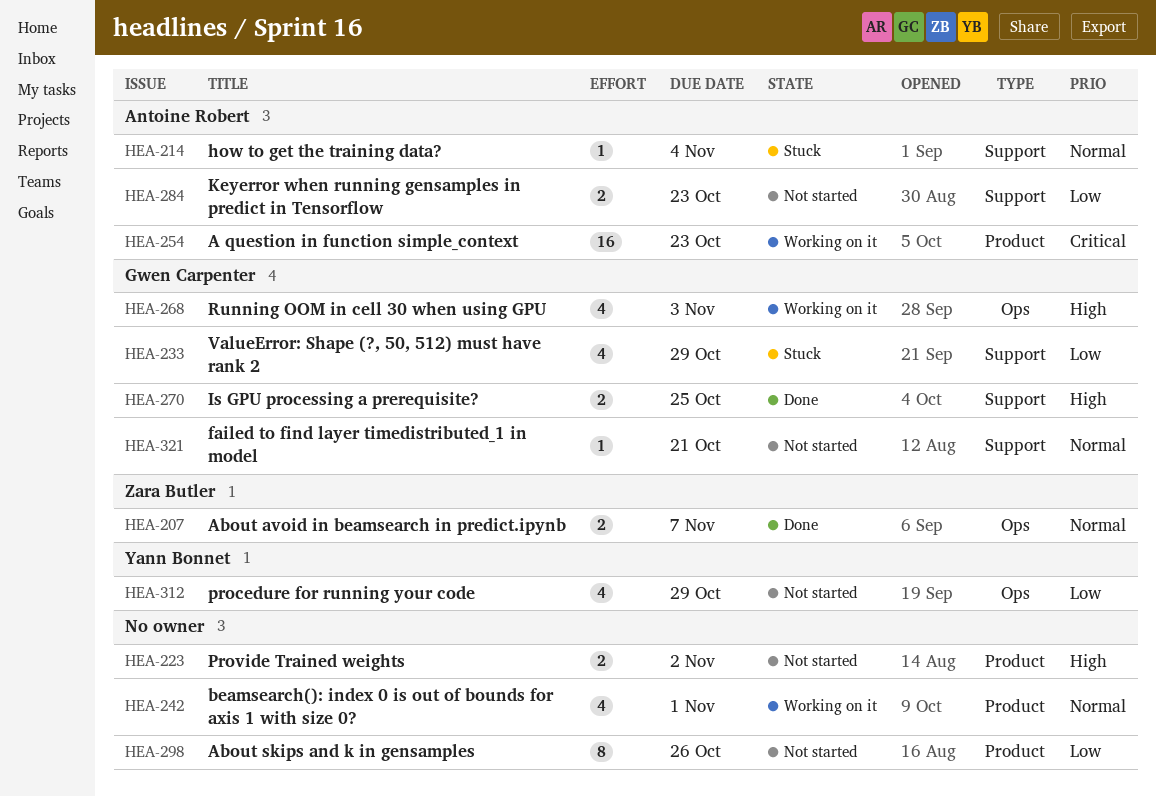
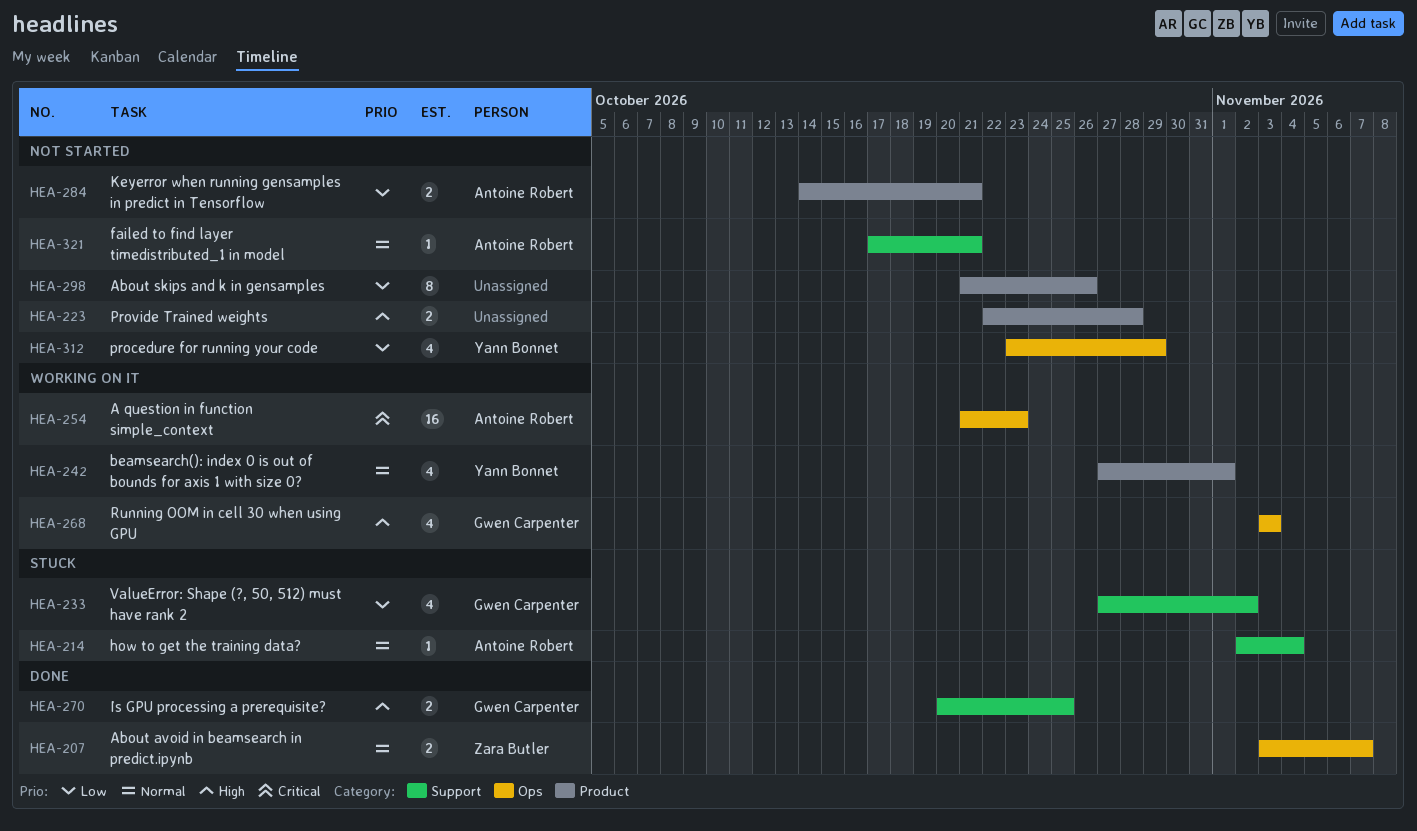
HEA-223, due: Nov 2 -> Oct 28
HEA-233, due: Oct 29 -> Nov 2
HEA-242, owner: none -> Yann Bonnet
HEA-254, label: Product -> Ops
HEA-284, label: Support -> Product
HEA-284, due: Oct 23 -> Oct 21
HEA-321, owner: Gwen Carpenter -> Antoine Robert

